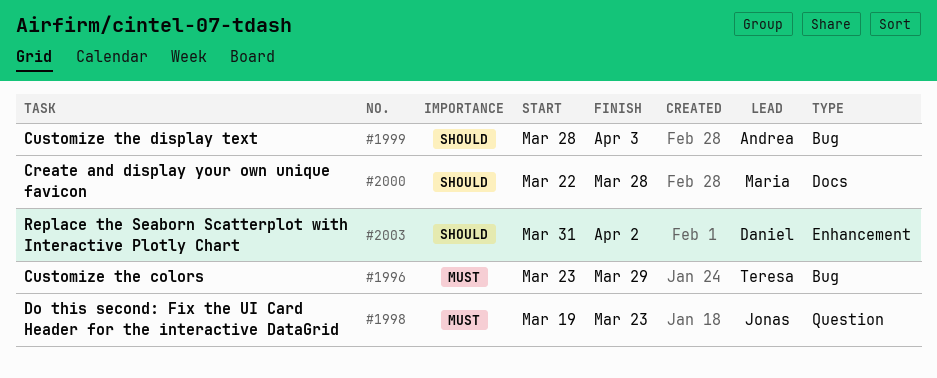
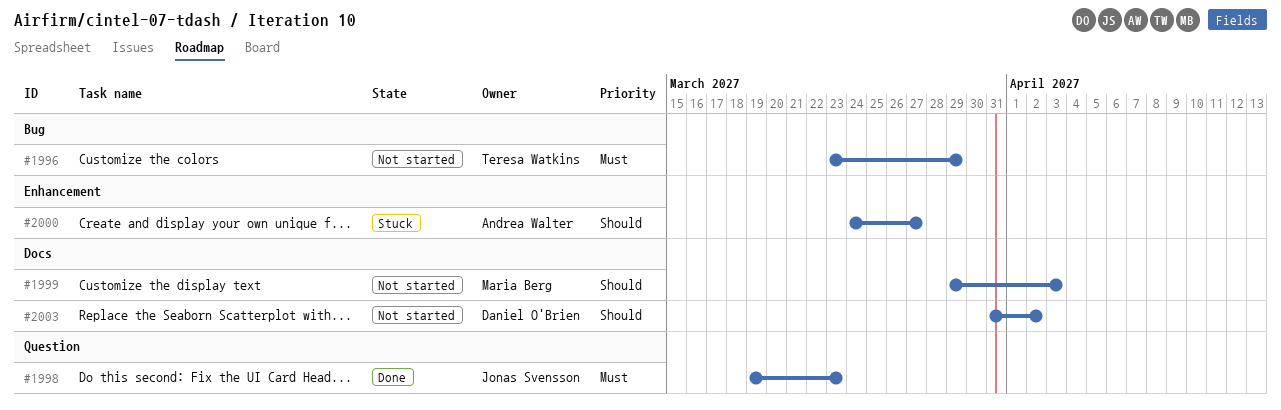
#1999, owner: Andrea Walter -> Maria Berg
#1999, label: Bug -> Docs
#1999, start: Mar 28 -> Mar 29
#2000, owner: Maria Berg -> Andrea Walter
#2000, label: Docs -> Enhancement
#2000, start: Mar 22 -> Mar 24
#2000, due: Mar 28 -> Mar 27
#2003, label: Enhancement -> Docs

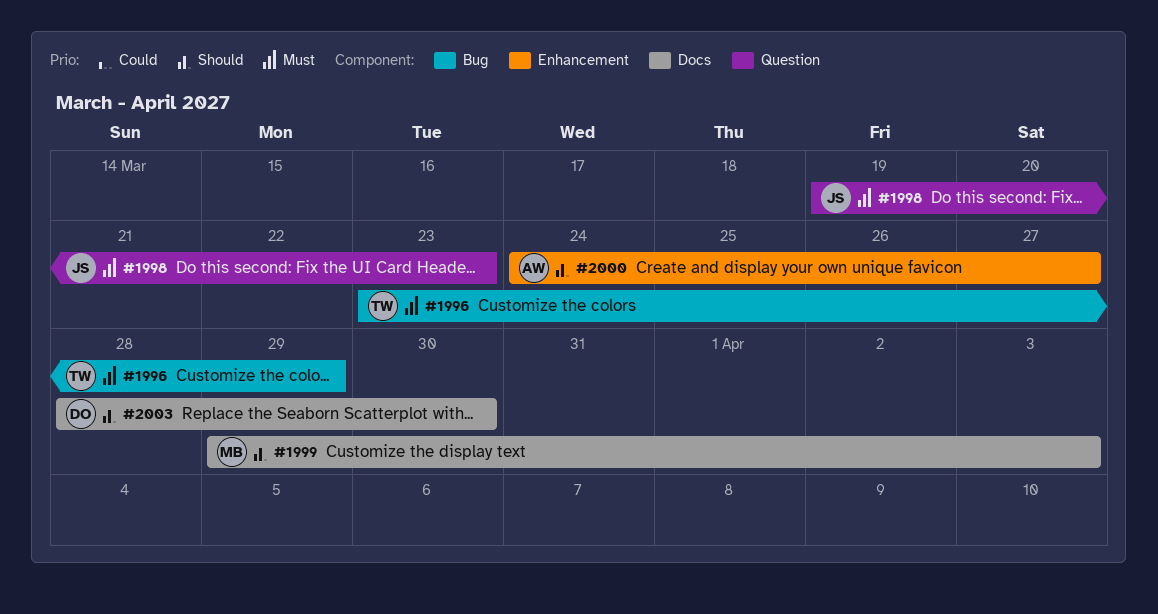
#2003, start: Mar 31 -> Mar 28
#2003, due: Apr 2 -> Mar 30

